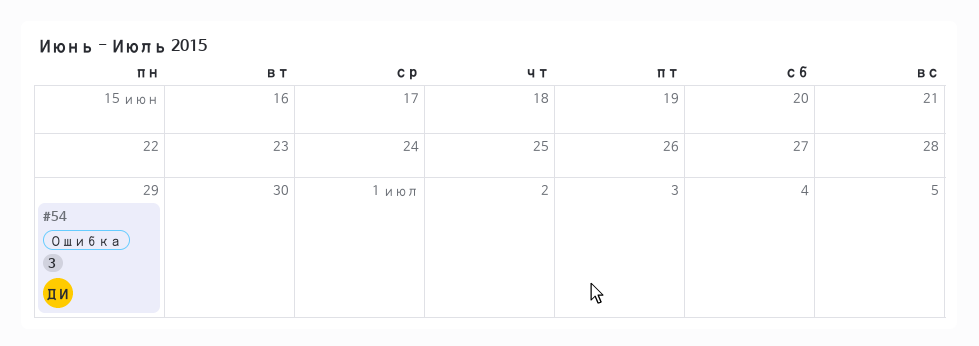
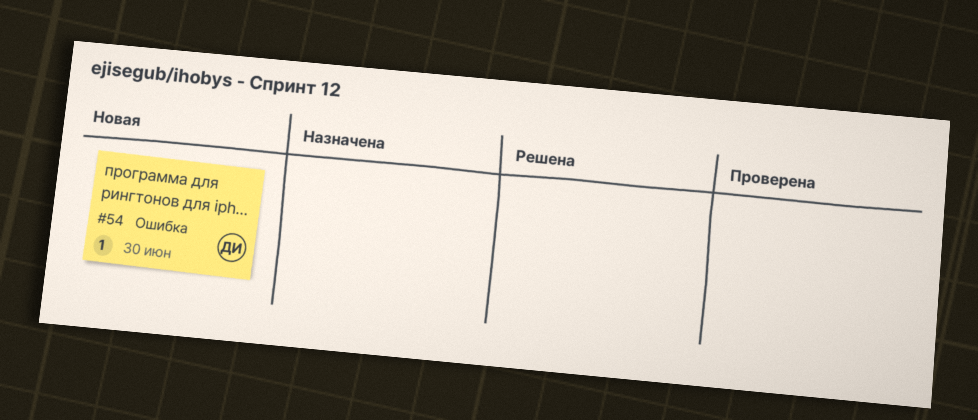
#54, estimate: 3 -> 1
#54, due: Jun 29 -> Jun 30

